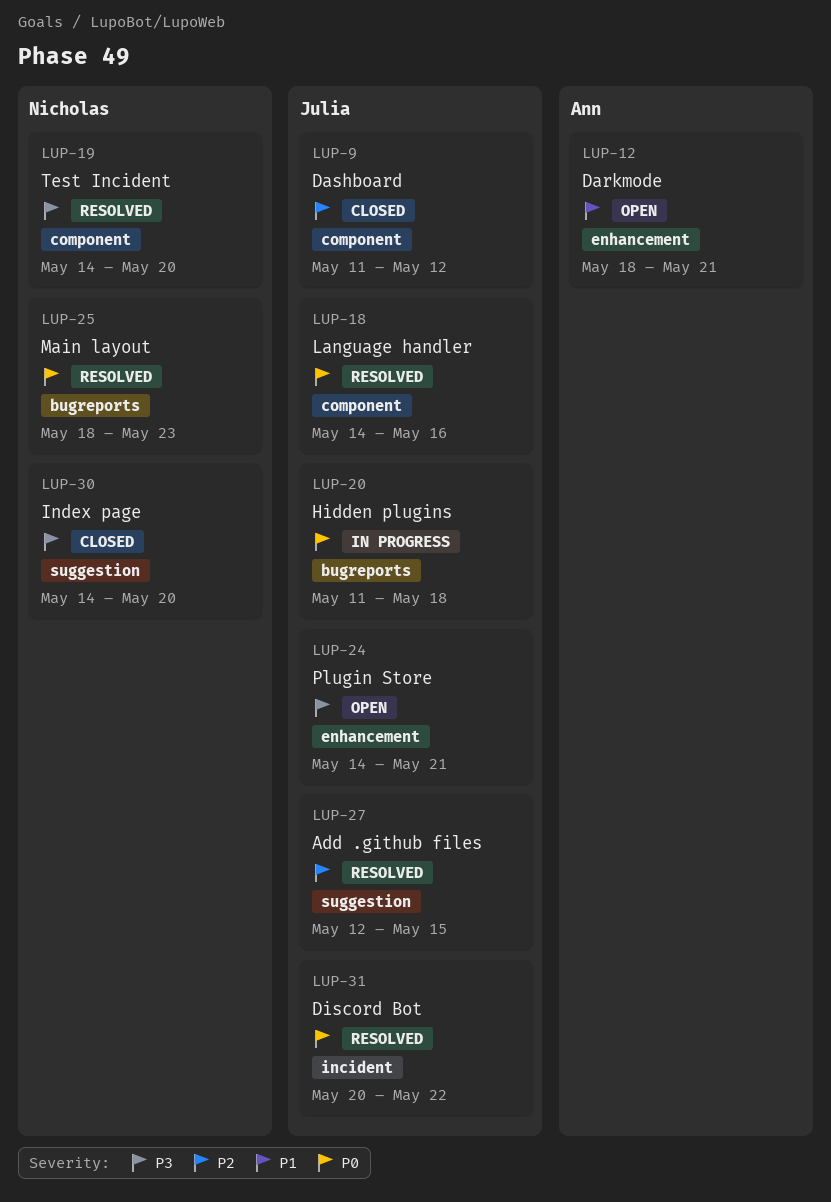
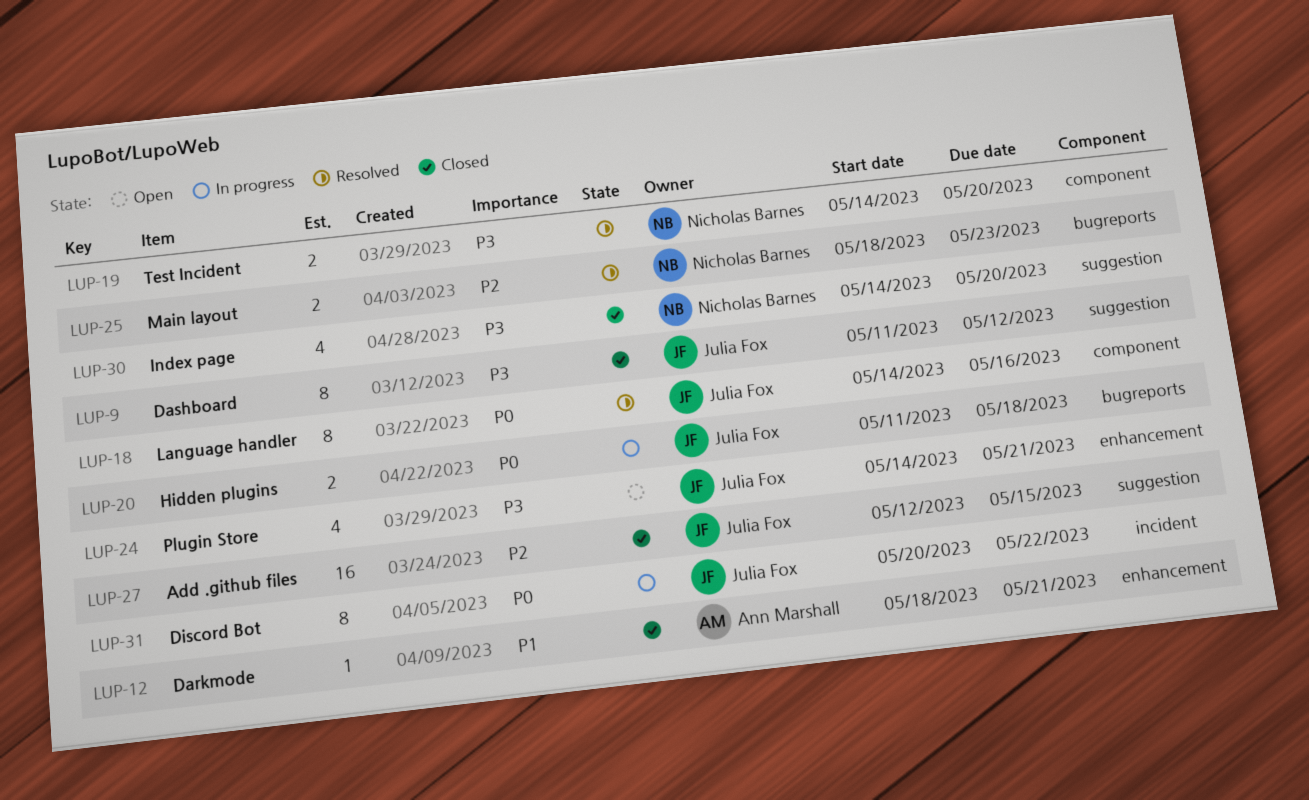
LUP-9, priority: P2 -> P3
LUP-9, label: component -> suggestion
LUP-12, status: Open -> Closed
LUP-25, priority: P0 -> P2
LUP-27, status: Resolved -> Closed
LUP-31, status: Resolved -> In progress

